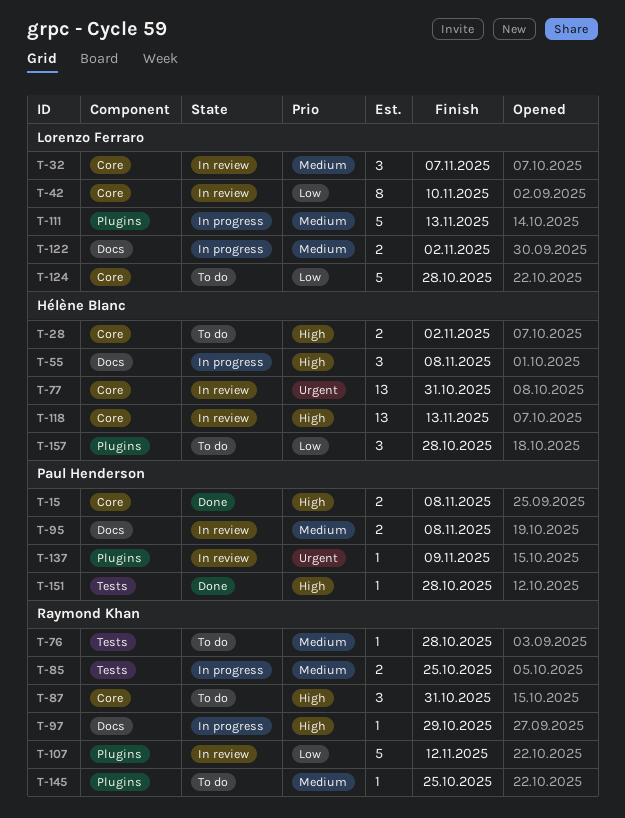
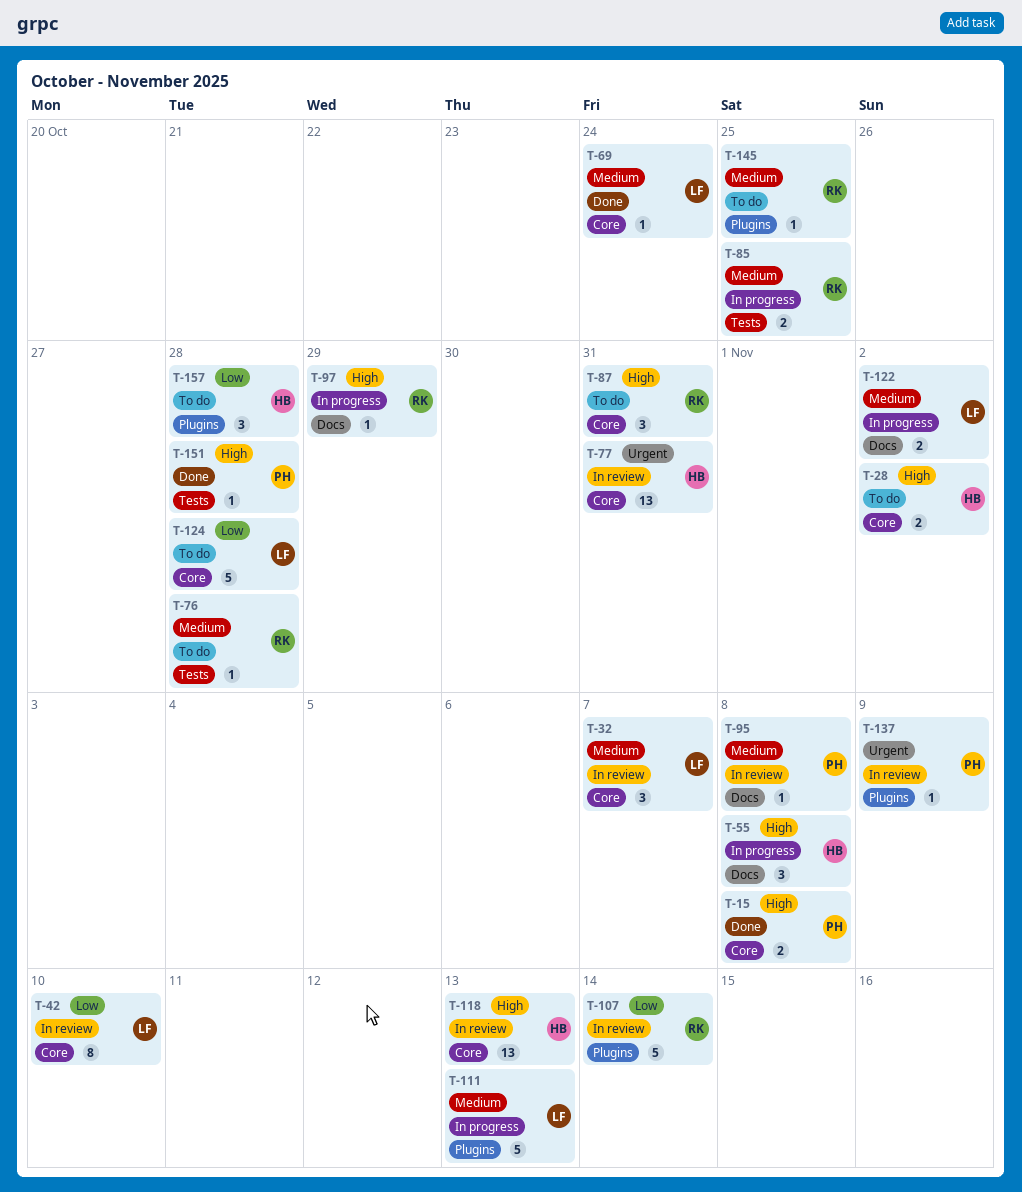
T-69: none -> present
T-95, estimate: 2 -> 1
T-107, due: Nov 12 -> Nov 14

